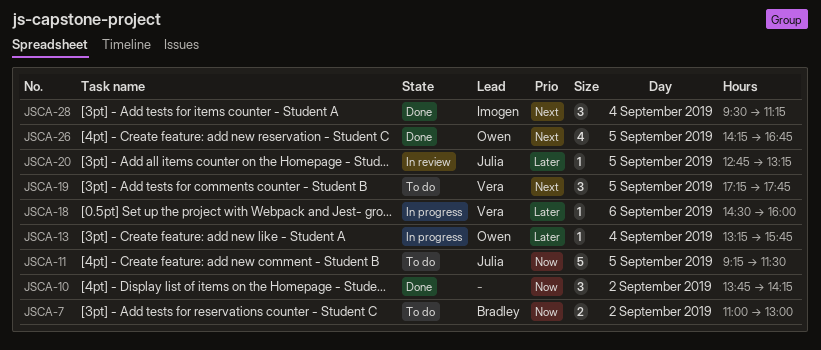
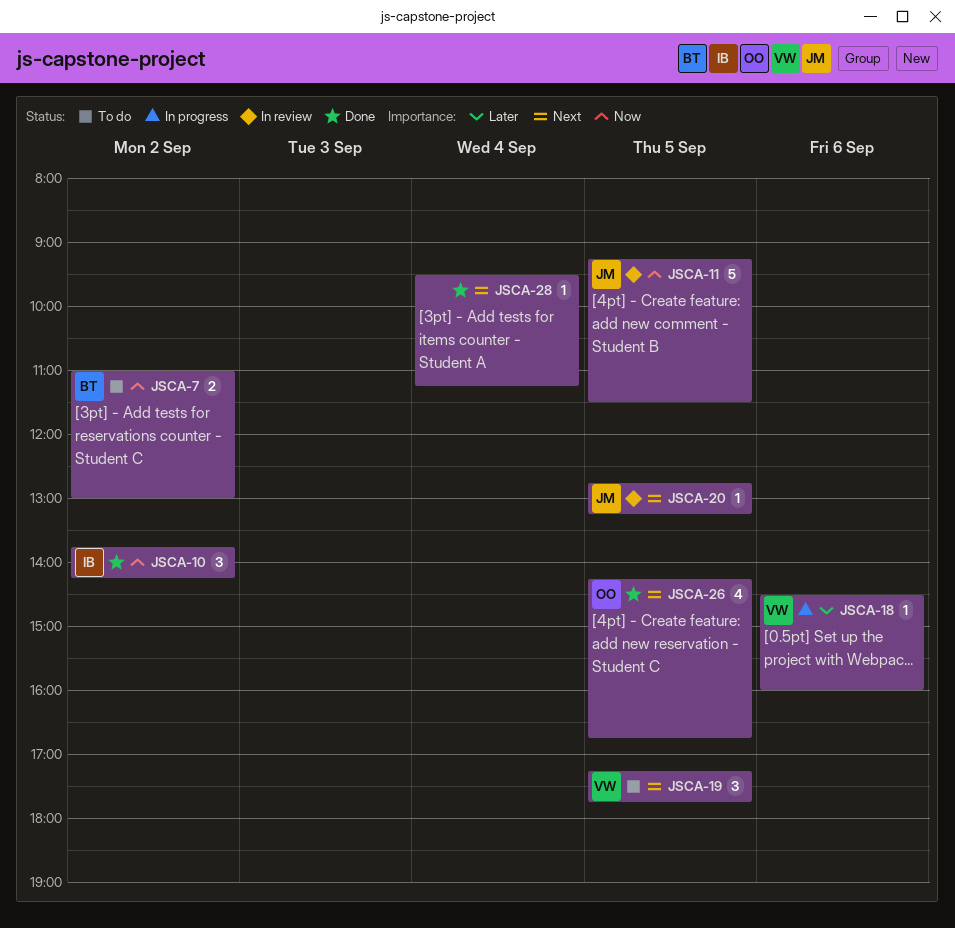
JSCA-10, owner: none -> Imogen
JSCA-11, status: To do -> In review
JSCA-13: present -> none
JSCA-20, priority: Later -> Next
JSCA-28, owner: Imogen -> none
JSCA-28, estimate: 3 -> 1

